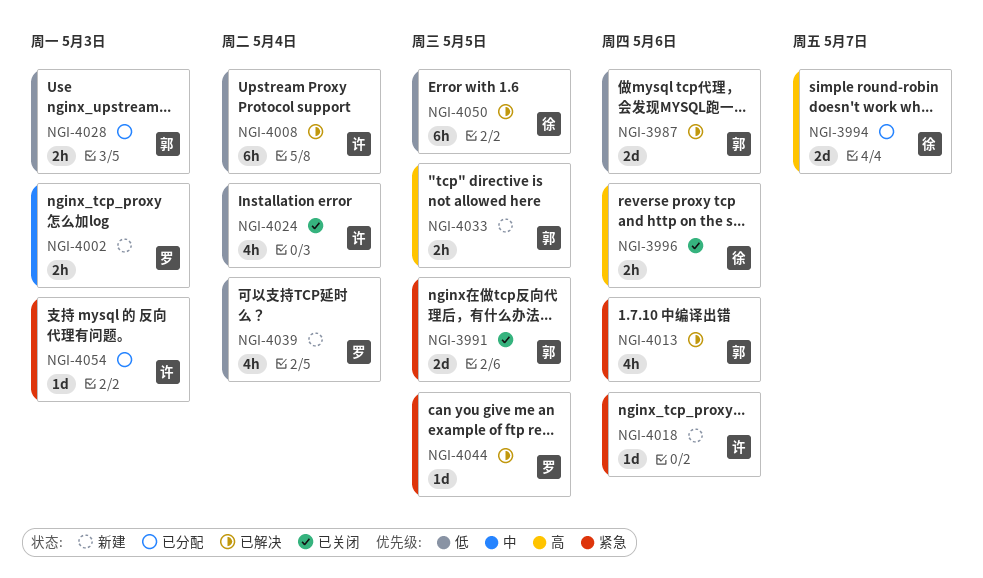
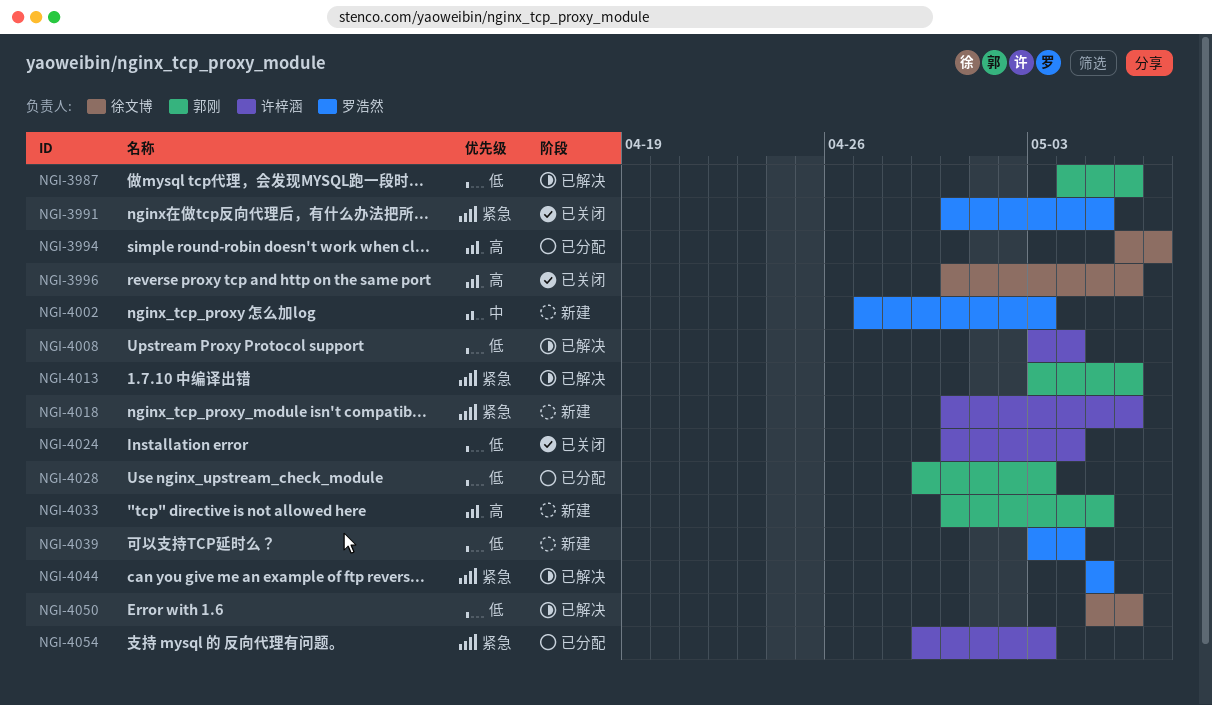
NGI-3991, owner: 郭刚 -> 罗浩然
NGI-4050, due: May 5 -> May 6

